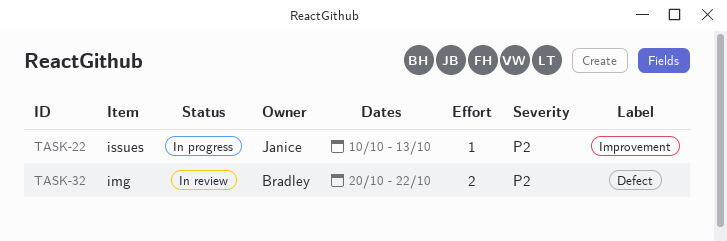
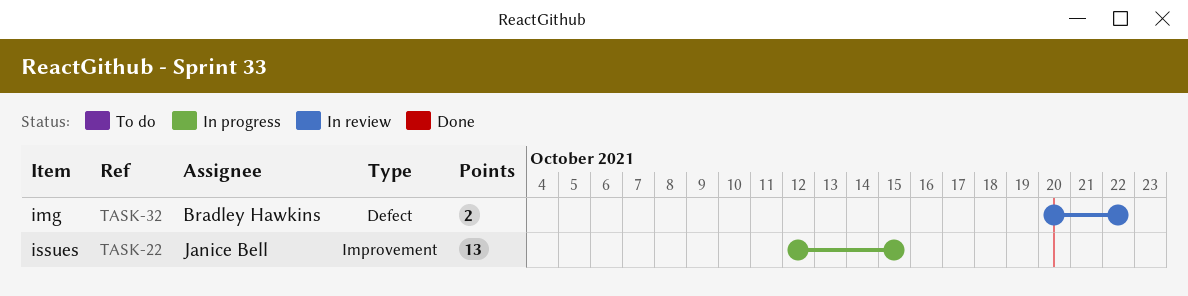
TASK-22, estimate: 1 -> 13
TASK-22, start: Oct 10 -> Oct 12
TASK-22, due: Oct 13 -> Oct 15

